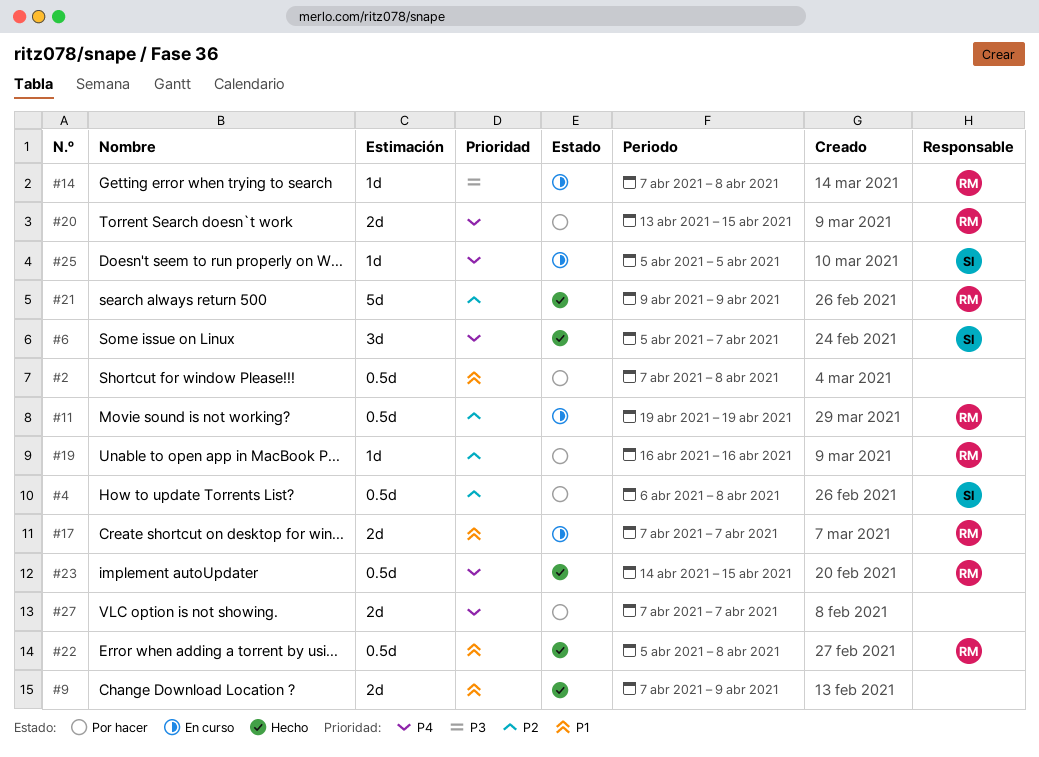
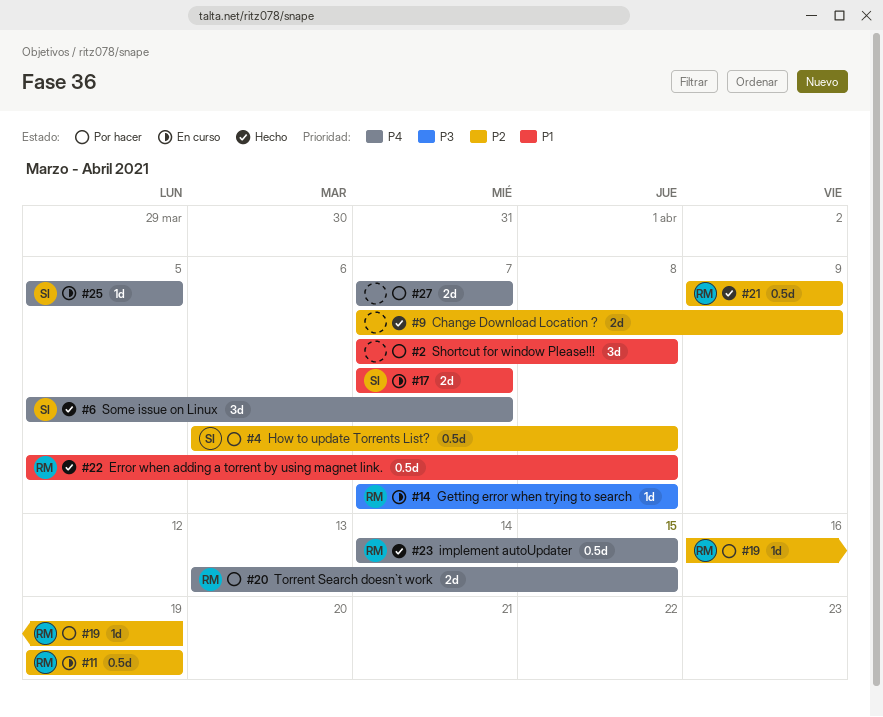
#2, estimate: 0.5d -> 3d
#9, priority: P1 -> P2
#17, owner: RM -> SI
#19, due: Apr 16 -> Apr 19
#21, estimate: 5d -> 0.5d

